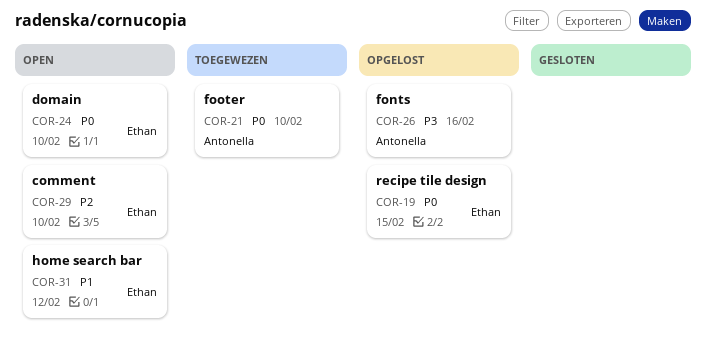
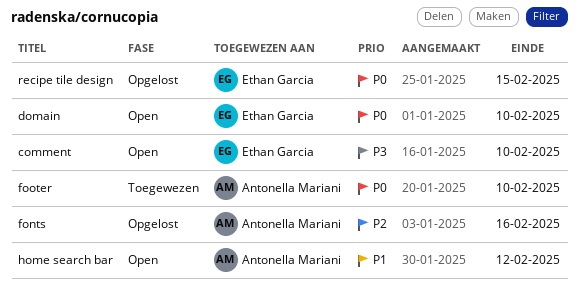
comment, priority: P2 -> P3
fonts, priority: P3 -> P2
home search bar, owner: Ethan Garcia -> Antonella Mariani

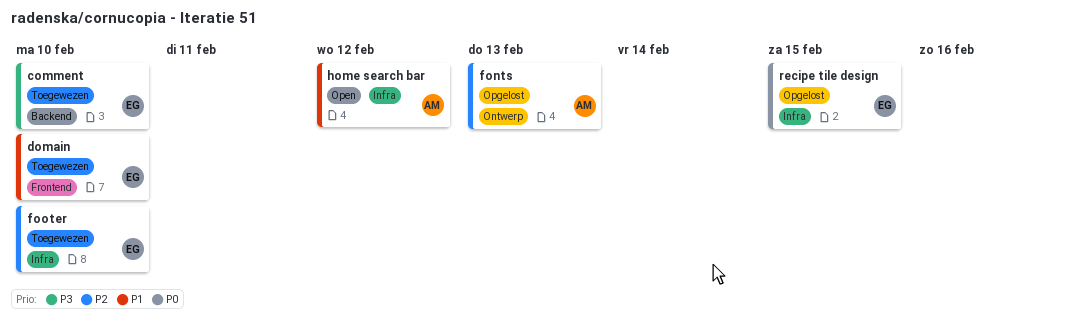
comment, status: Open -> Toegewezen
domain, status: Open -> Toegewezen
domain, priority: P0 -> P1
fonts, due: Feb 16 -> Feb 13
footer, owner: Antonella Mariani -> Ethan Garcia
footer, priority: P0 -> P2

